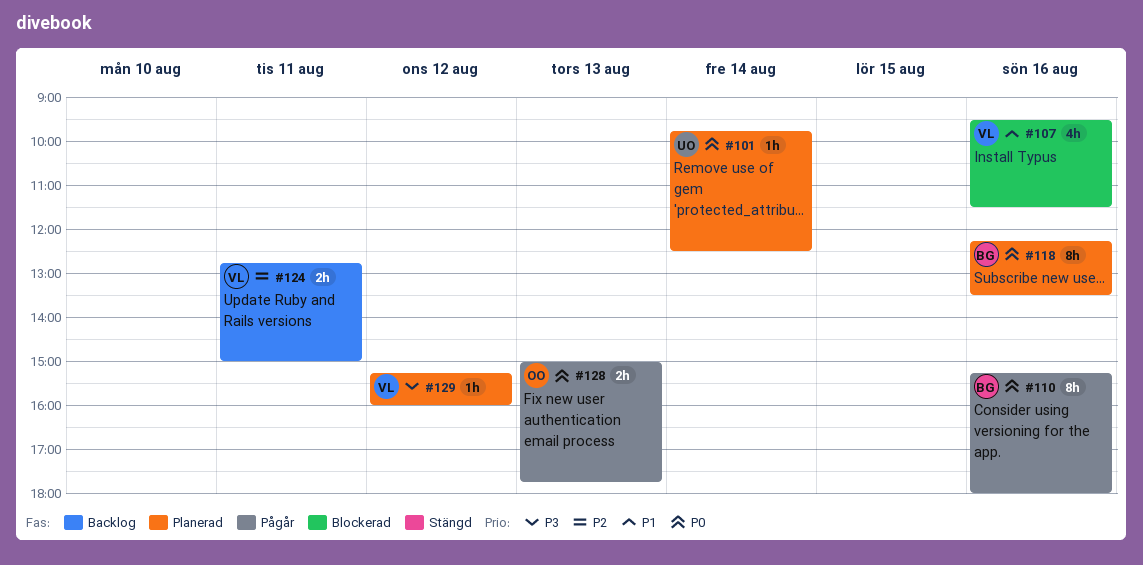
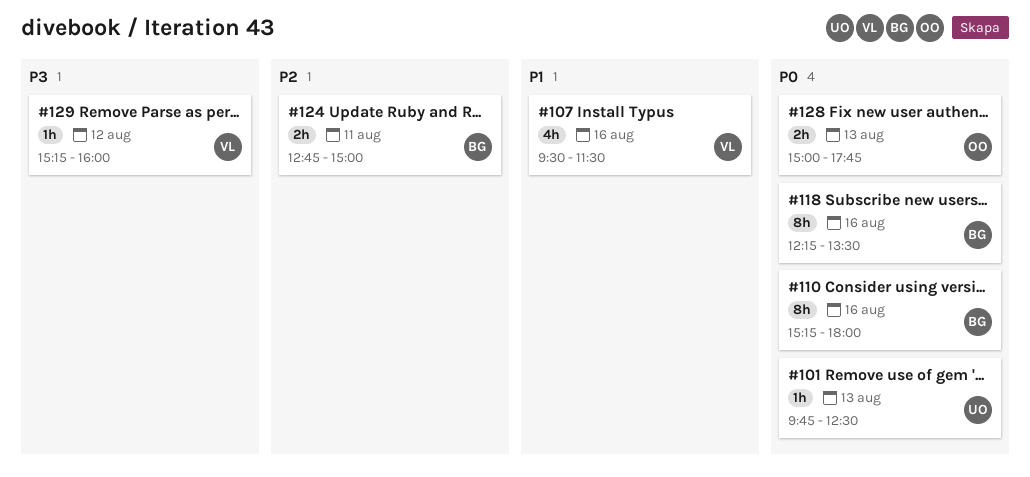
#101, day: Aug 14 -> Aug 13
#124, owner: VL -> BG

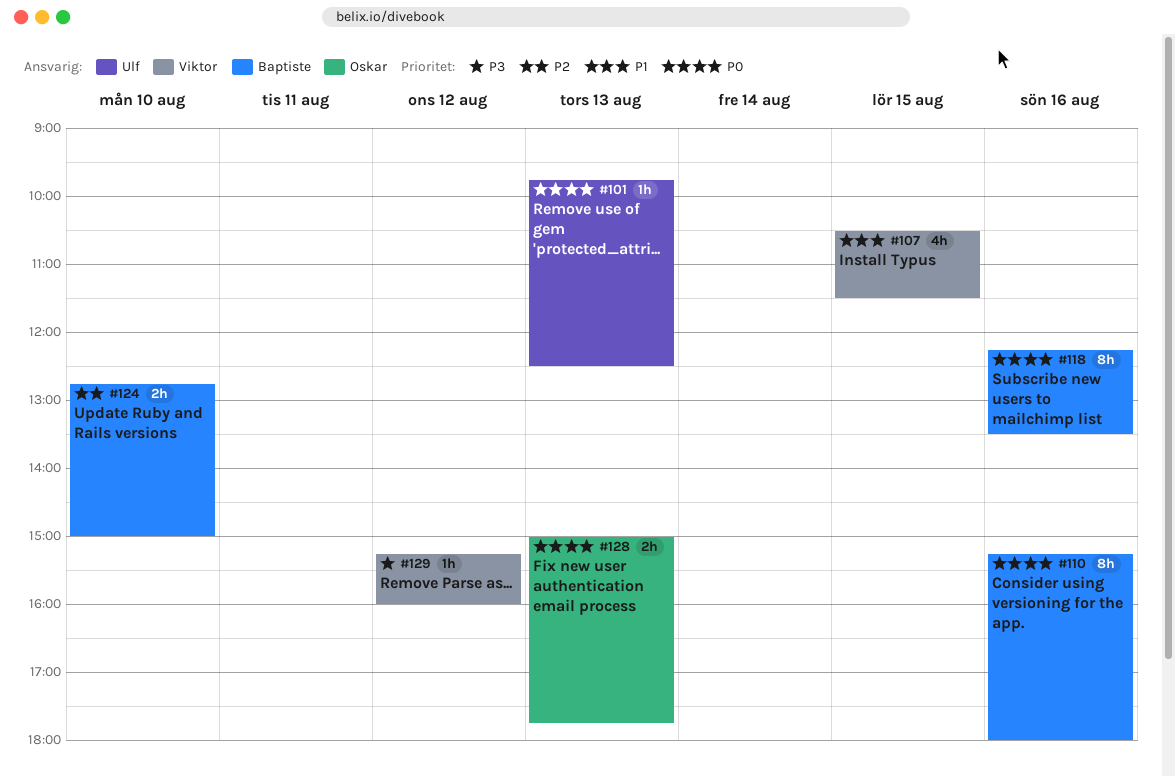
#107, day: Aug 16 -> Aug 15
#107, begins: 09:30 -> 10:30
#124, day: Aug 11 -> Aug 10

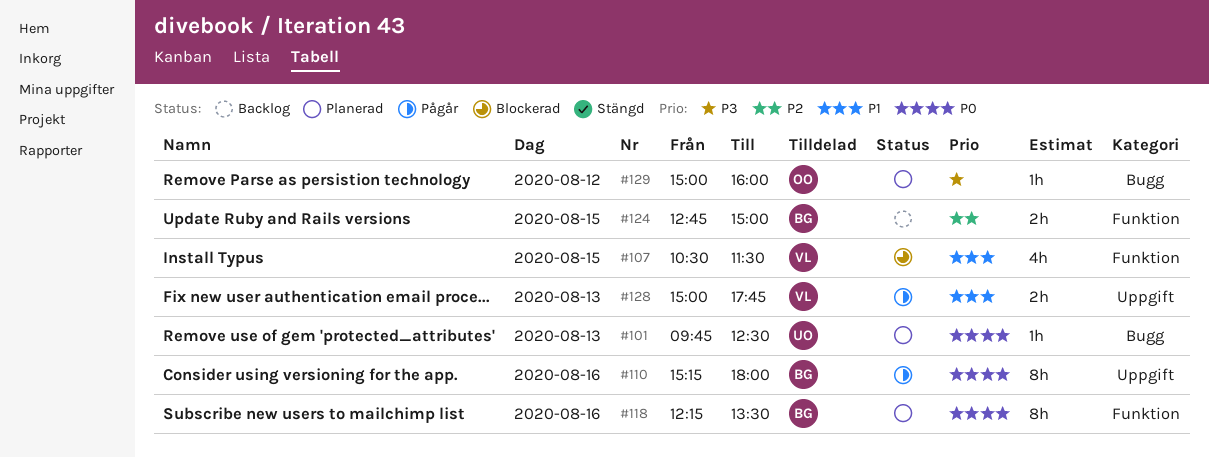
#124, day: Aug 10 -> Aug 15
#128, owner: Oskar -> Viktor
#128, priority: P0 -> P1
#129, owner: Viktor -> Oskar
#129, begins: 15:15 -> 15:00

